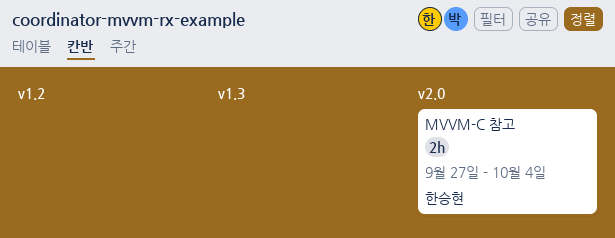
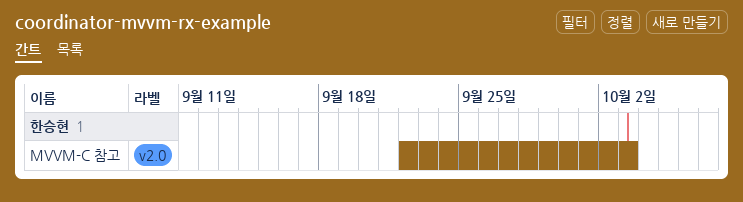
MVVM-C 참고, start: Sep 27 -> Sep 22
MVVM-C 참고, due: Oct 4 -> Oct 3

